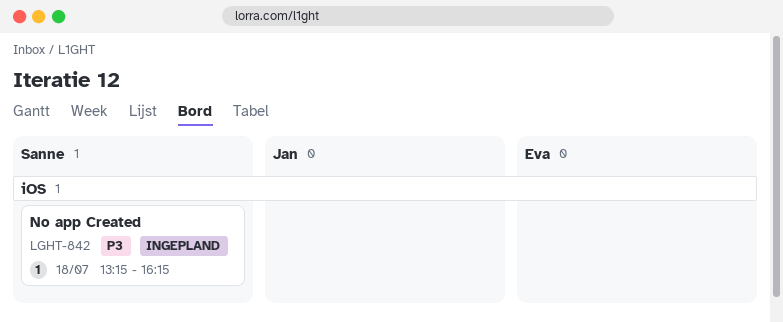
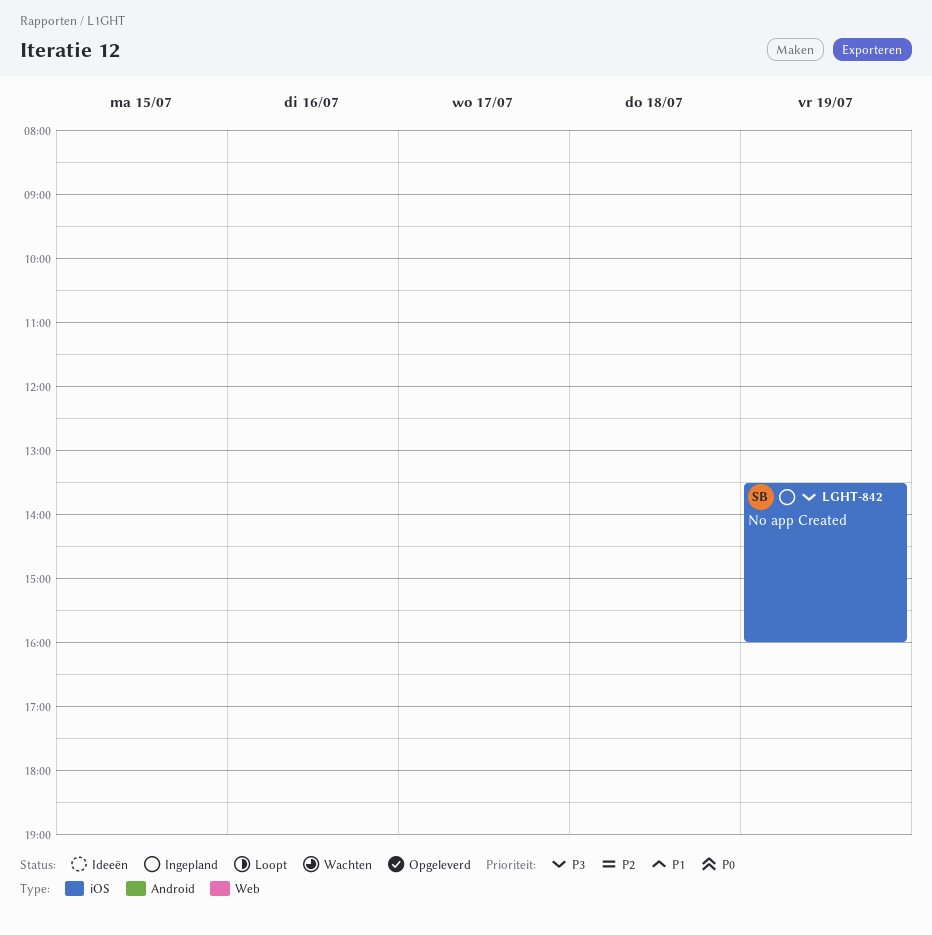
LGHT-842, day: Jul 18 -> Jul 19
LGHT-842, begins: 13:15 -> 13:30
LGHT-842, ends: 16:15 -> 16:00

